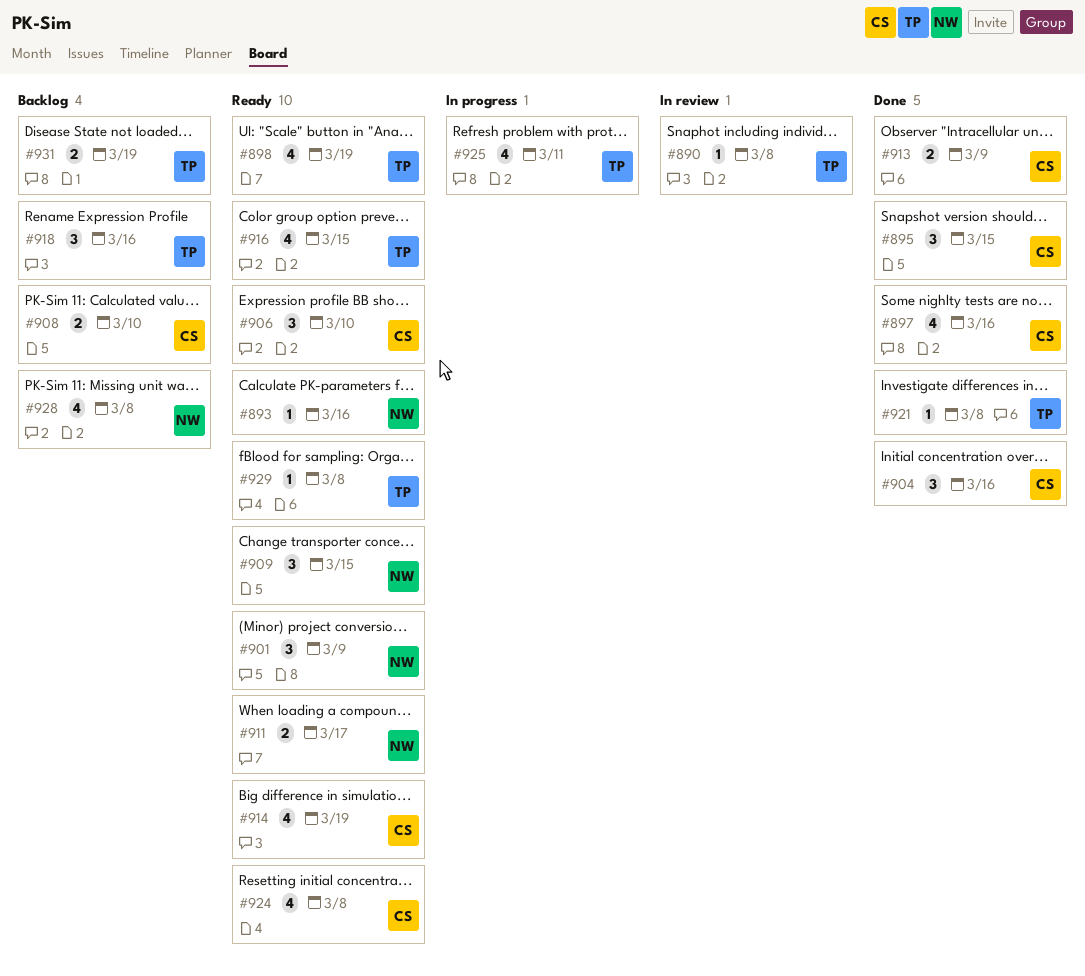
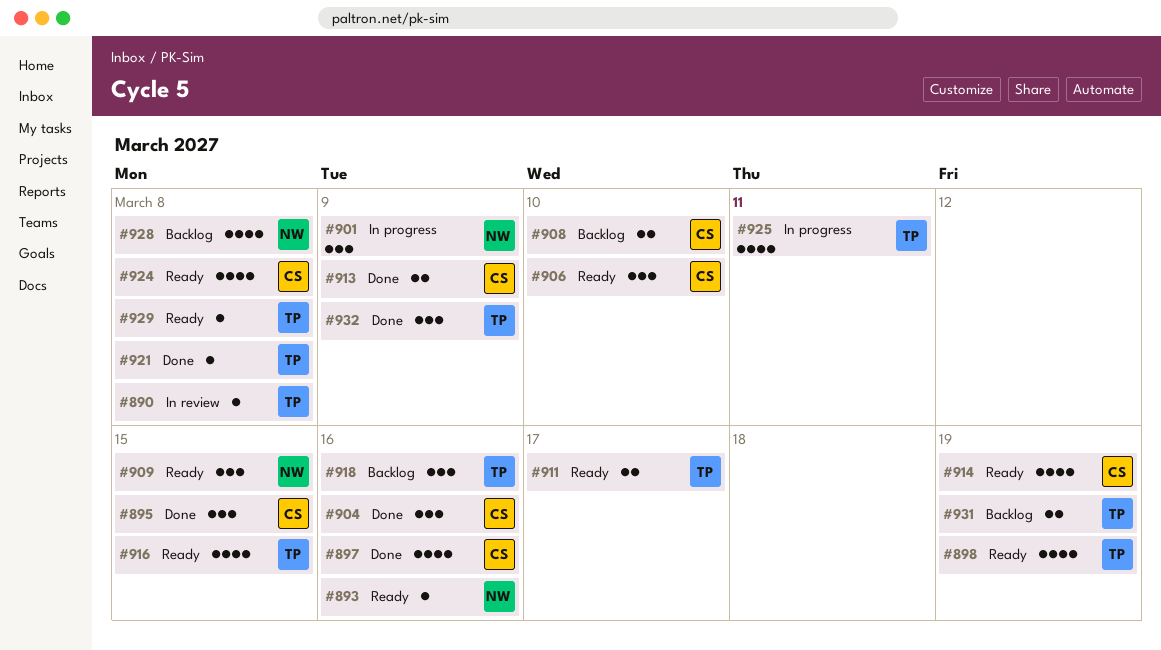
#901, status: Ready -> In progress
#911, owner: NW -> TP
#932: none -> present

